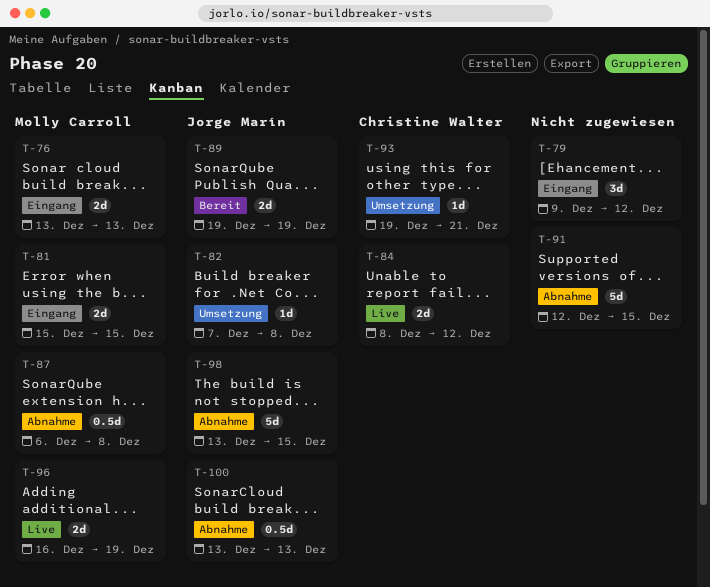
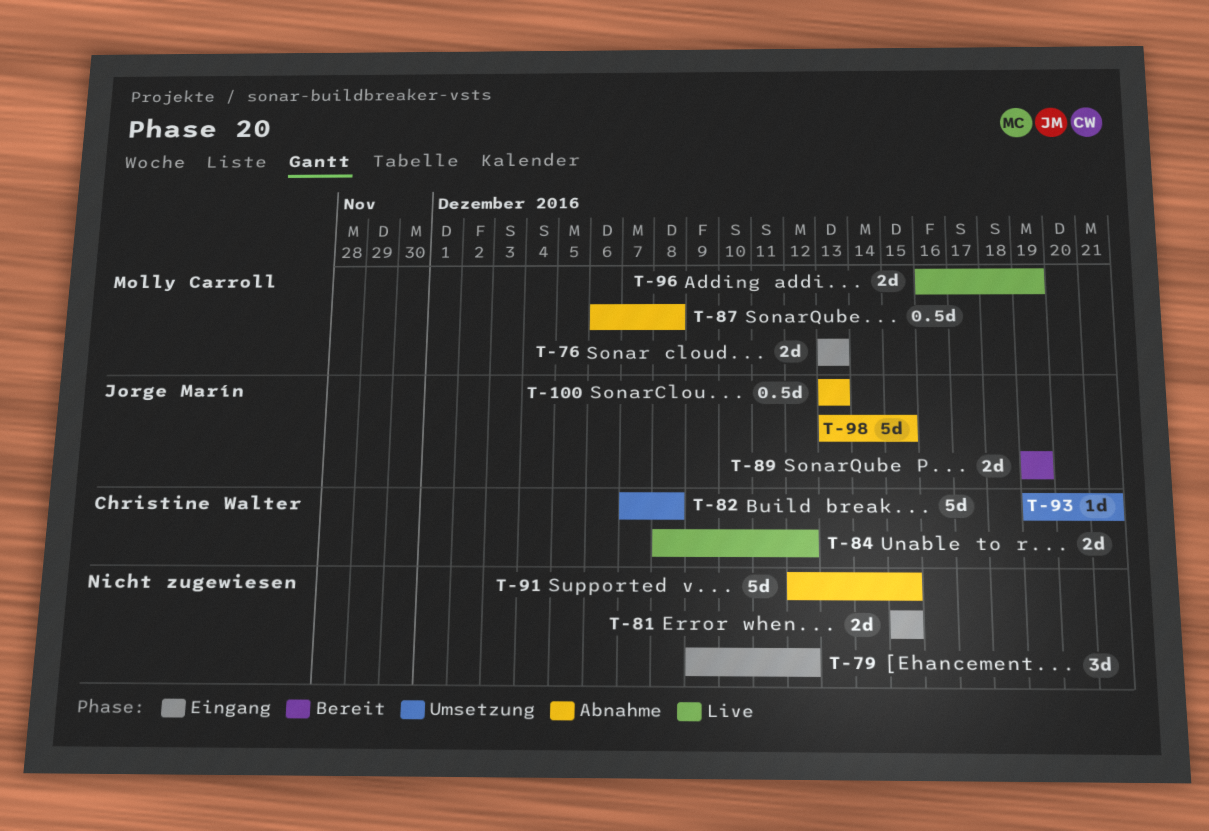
T-81, owner: Molly Carroll -> none
T-82, owner: Jorge Marín -> Christine Walter
T-82, estimate: 1d -> 5d

